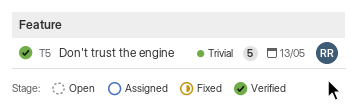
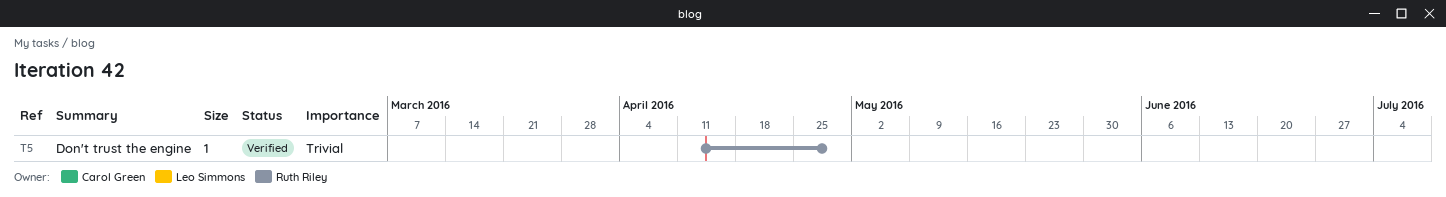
T5, estimate: 5 -> 1
T5, due: May 13 -> Apr 29

